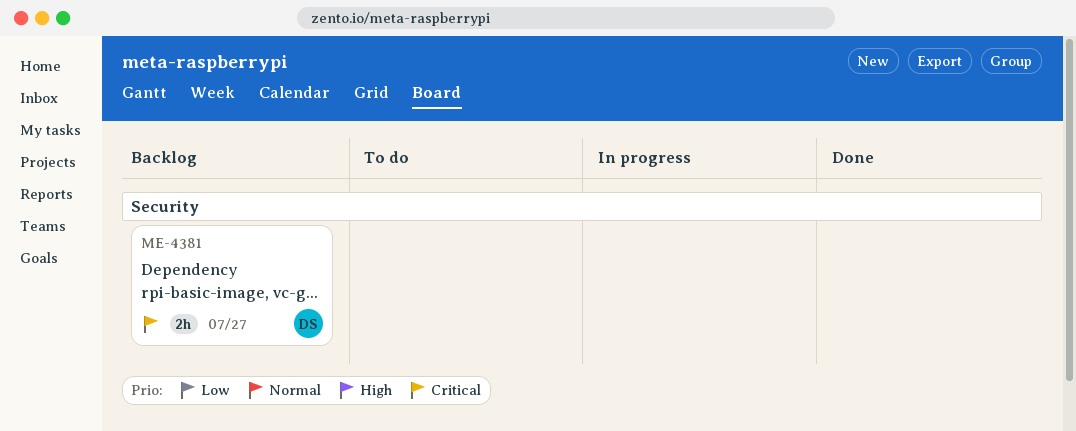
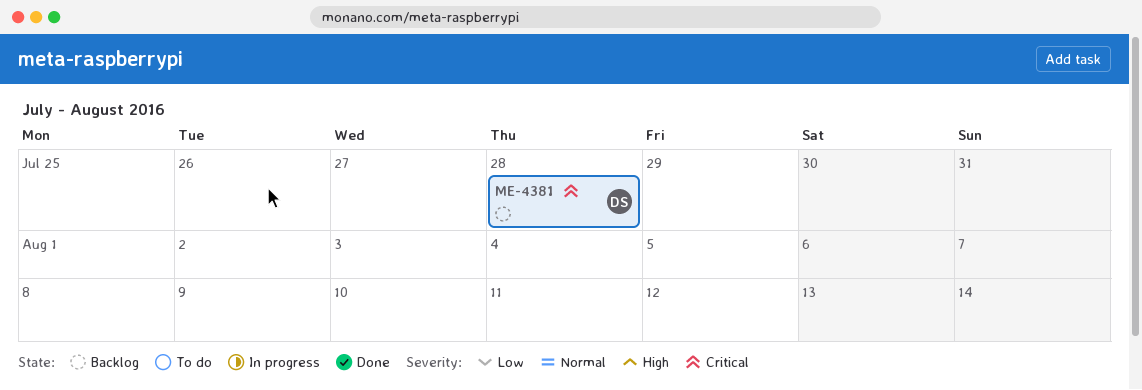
ME-4381, due: Jul 27 -> Jul 28

